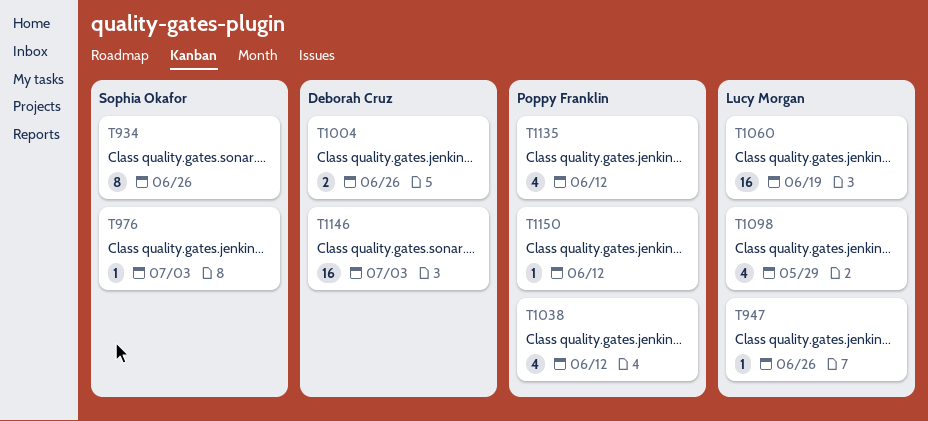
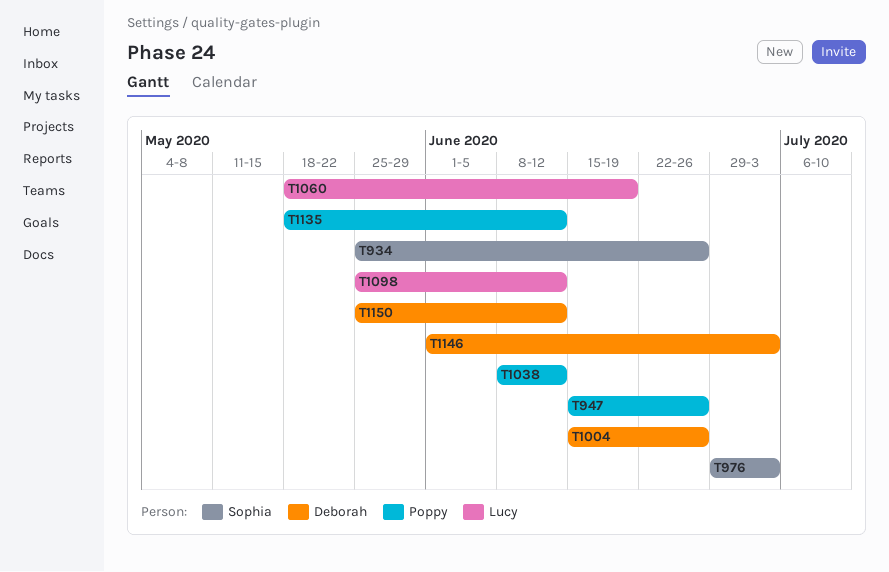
T947, owner: Lucy Morgan -> Poppy Franklin
T1098, due: May 29 -> Jun 12
T1150, owner: Poppy Franklin -> Deborah Cruz

